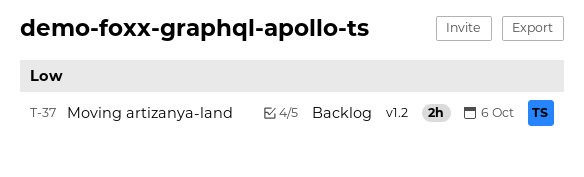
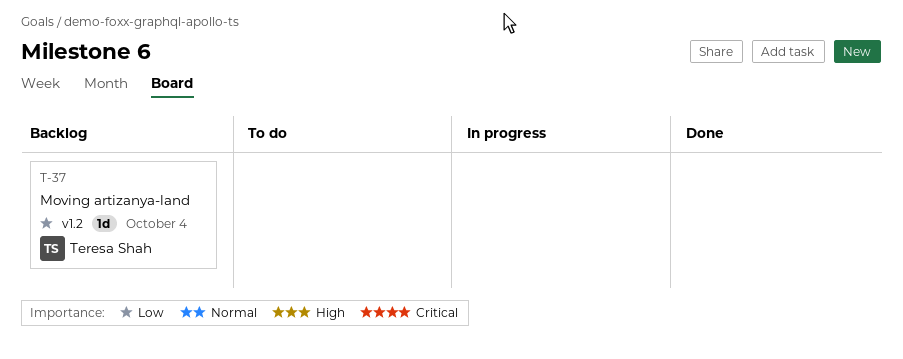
T-37, estimate: 2h -> 1d
T-37, due: Oct 6 -> Oct 4

